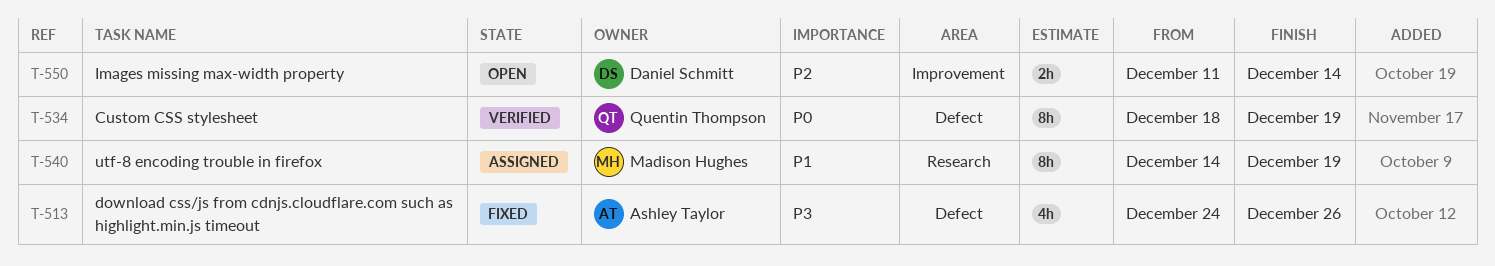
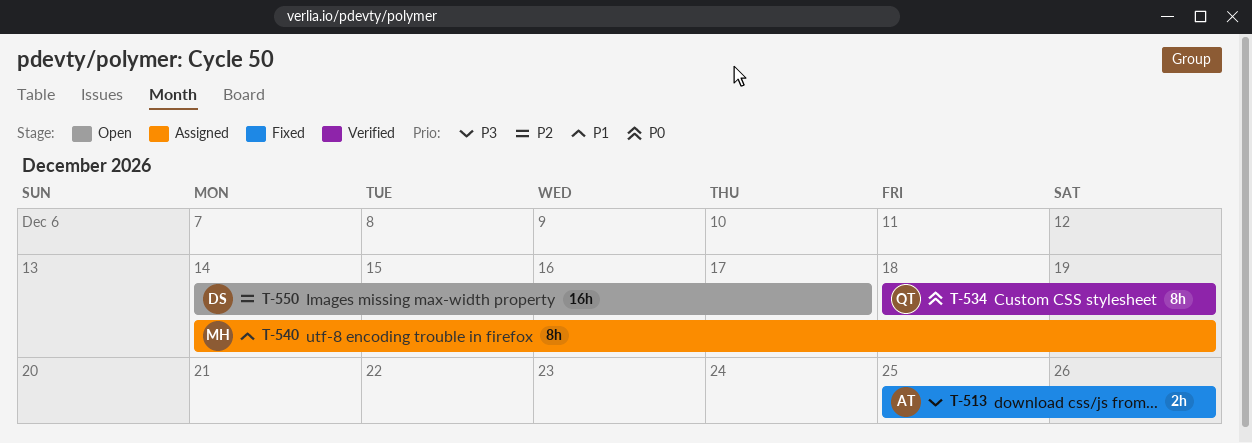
T-513, estimate: 4h -> 2h
T-513, start: Dec 24 -> Dec 25
T-550, estimate: 2h -> 16h
T-550, start: Dec 11 -> Dec 14
T-550, due: Dec 14 -> Dec 17

